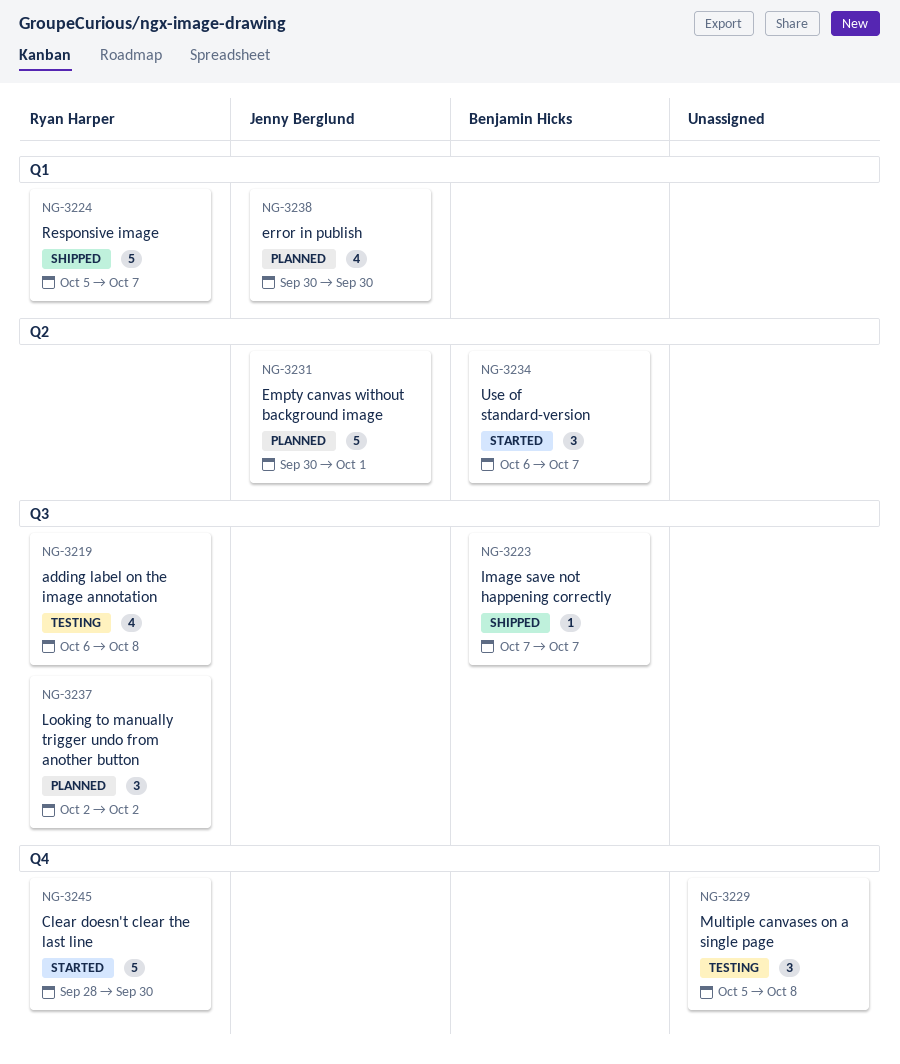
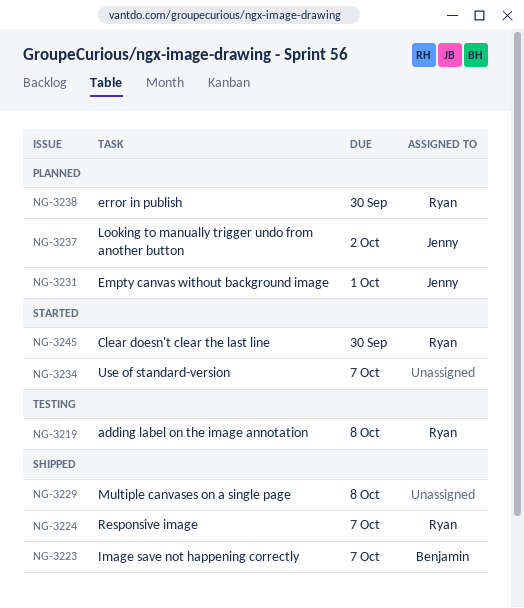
NG-3229, status: Testing -> Shipped
NG-3234, owner: Benjamin Hicks -> none
NG-3237, owner: Ryan Harper -> Jenny Berglund
NG-3238, owner: Jenny Berglund -> Ryan Harper

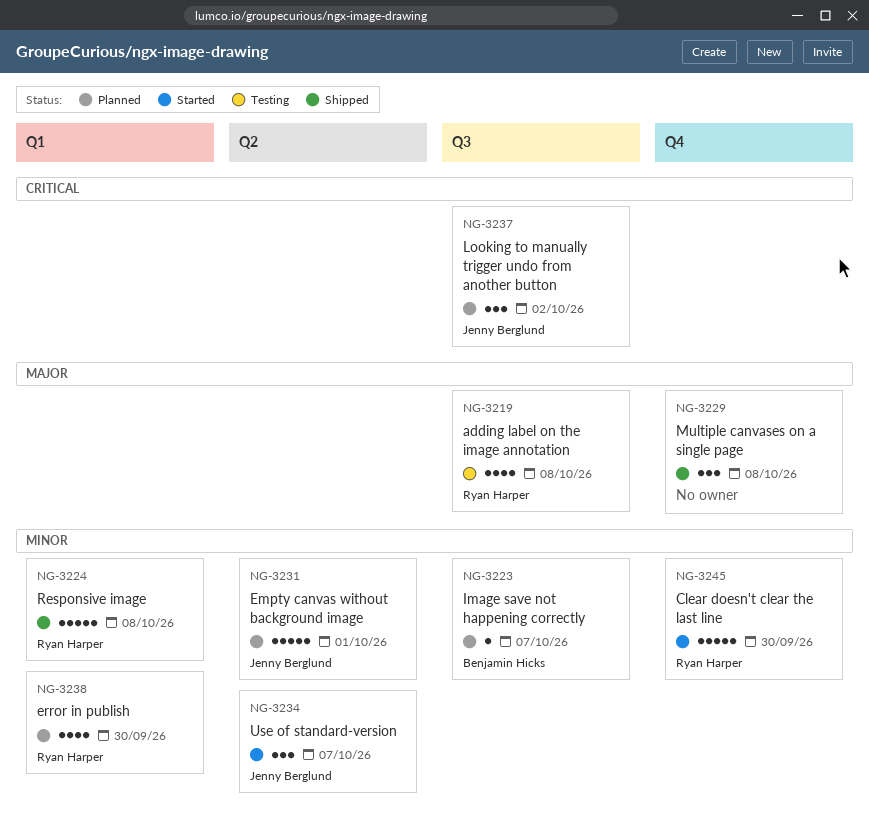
NG-3223, status: Shipped -> Planned
NG-3224, due: Oct 7 -> Oct 8
NG-3234, owner: none -> Jenny Berglund

